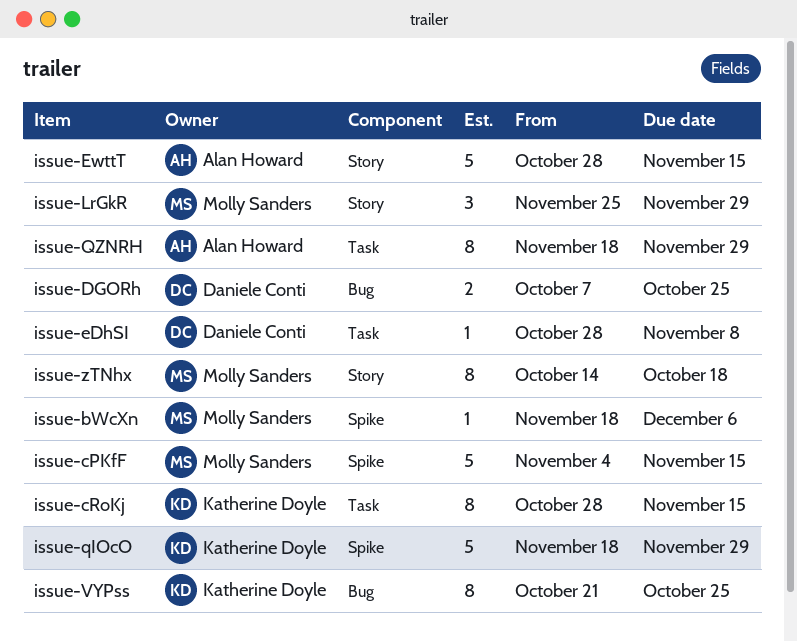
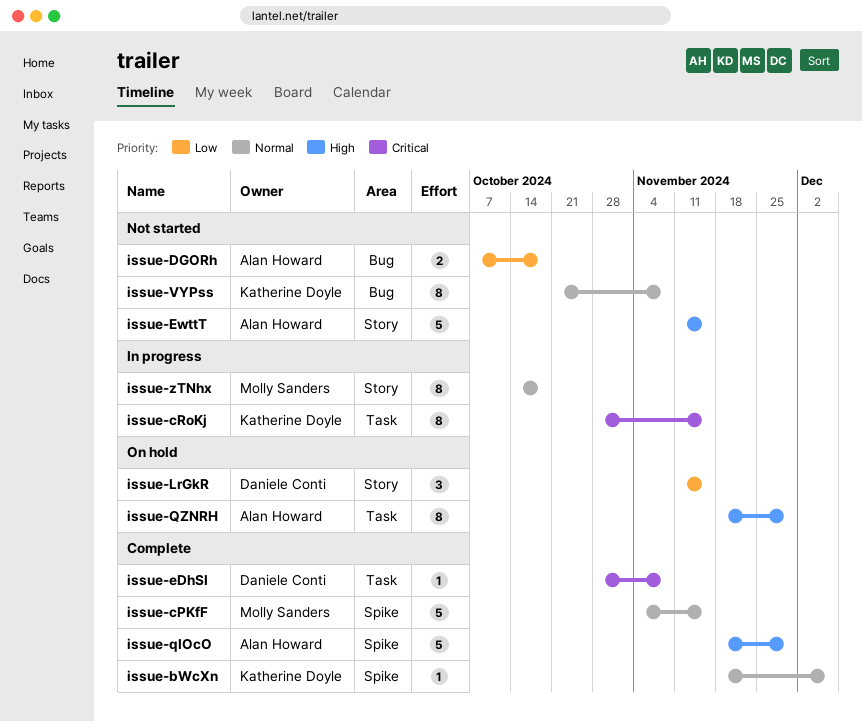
issue-bWcXn, owner: Molly Sanders -> Katherine Doyle
issue-DGORh, owner: Daniele Conti -> Alan Howard
issue-DGORh, due: Oct 25 -> Oct 18
issue-EwttT, start: Oct 28 -> Nov 11
issue-LrGkR, owner: Molly Sanders -> Daniele Conti
issue-LrGkR, start: Nov 25 -> Nov 11
issue-LrGkR, due: Nov 29 -> Nov 15
issue-qIOcO, owner: Katherine Doyle -> Alan Howard
issue-VYPss, due: Oct 25 -> Nov 8

